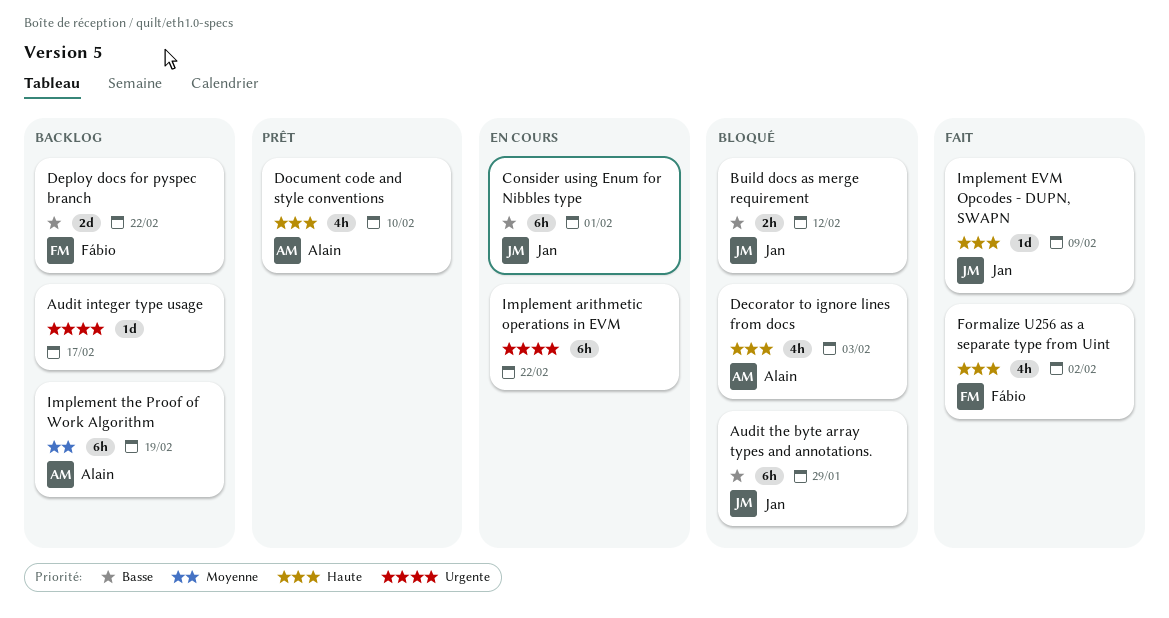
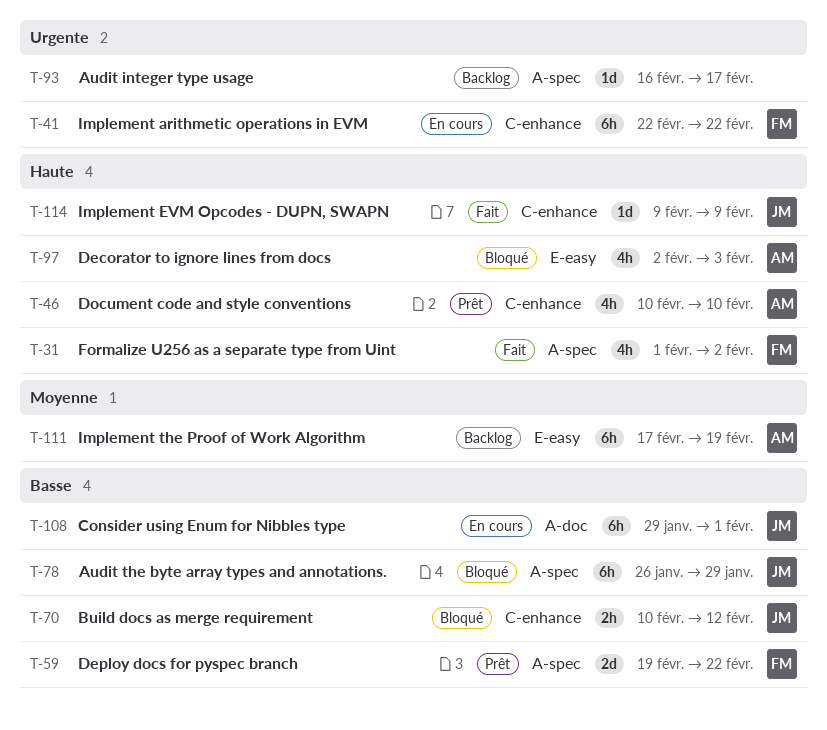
Deploy docs for pyspec branch, status: Backlog -> Prêt
Implement arithmetic operations in EVM, owner: none -> Fábio

